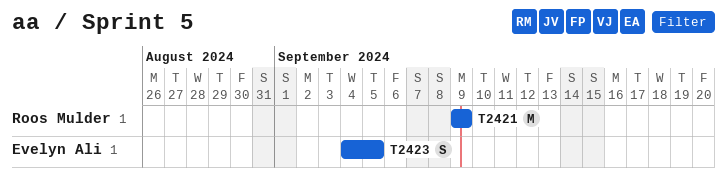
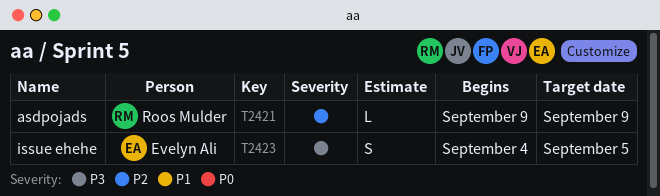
T2421, estimate: M -> L

